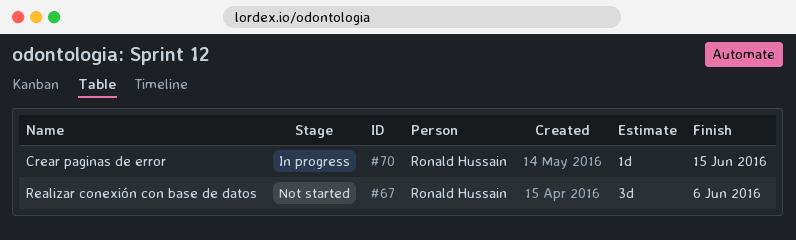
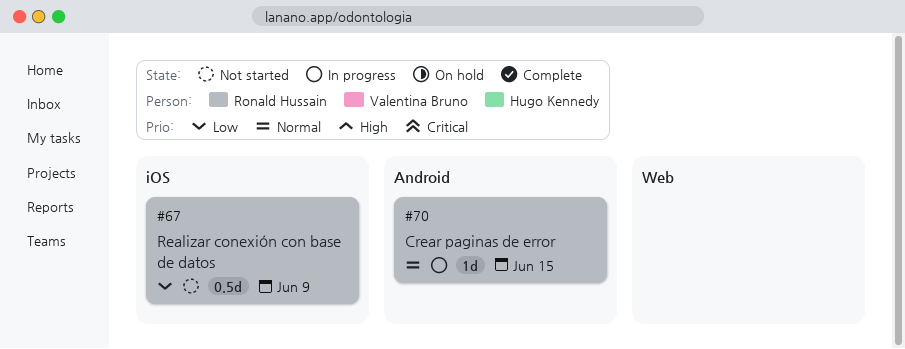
#67, estimate: 3d -> 0.5d
#67, due: Jun 6 -> Jun 9

